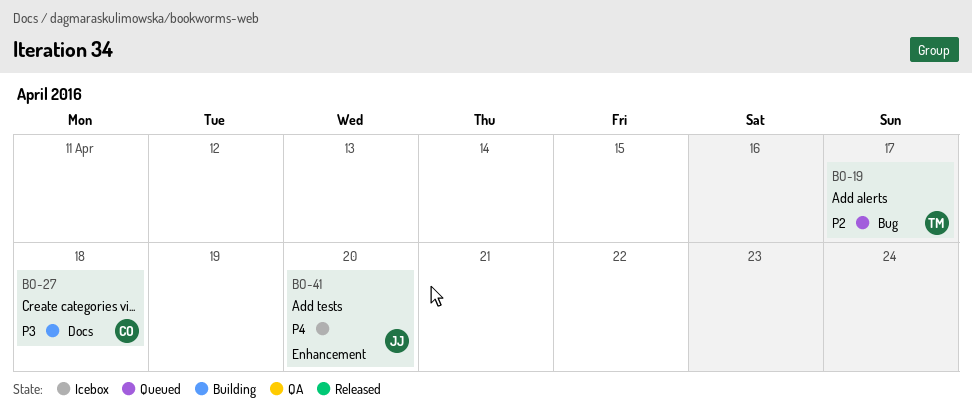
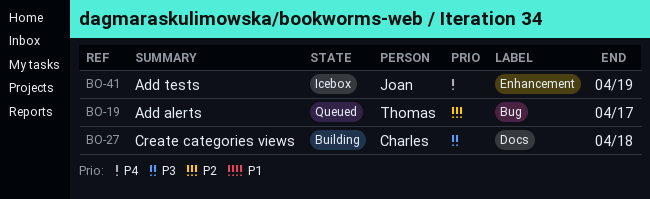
BO-41, due: Apr 20 -> Apr 19

